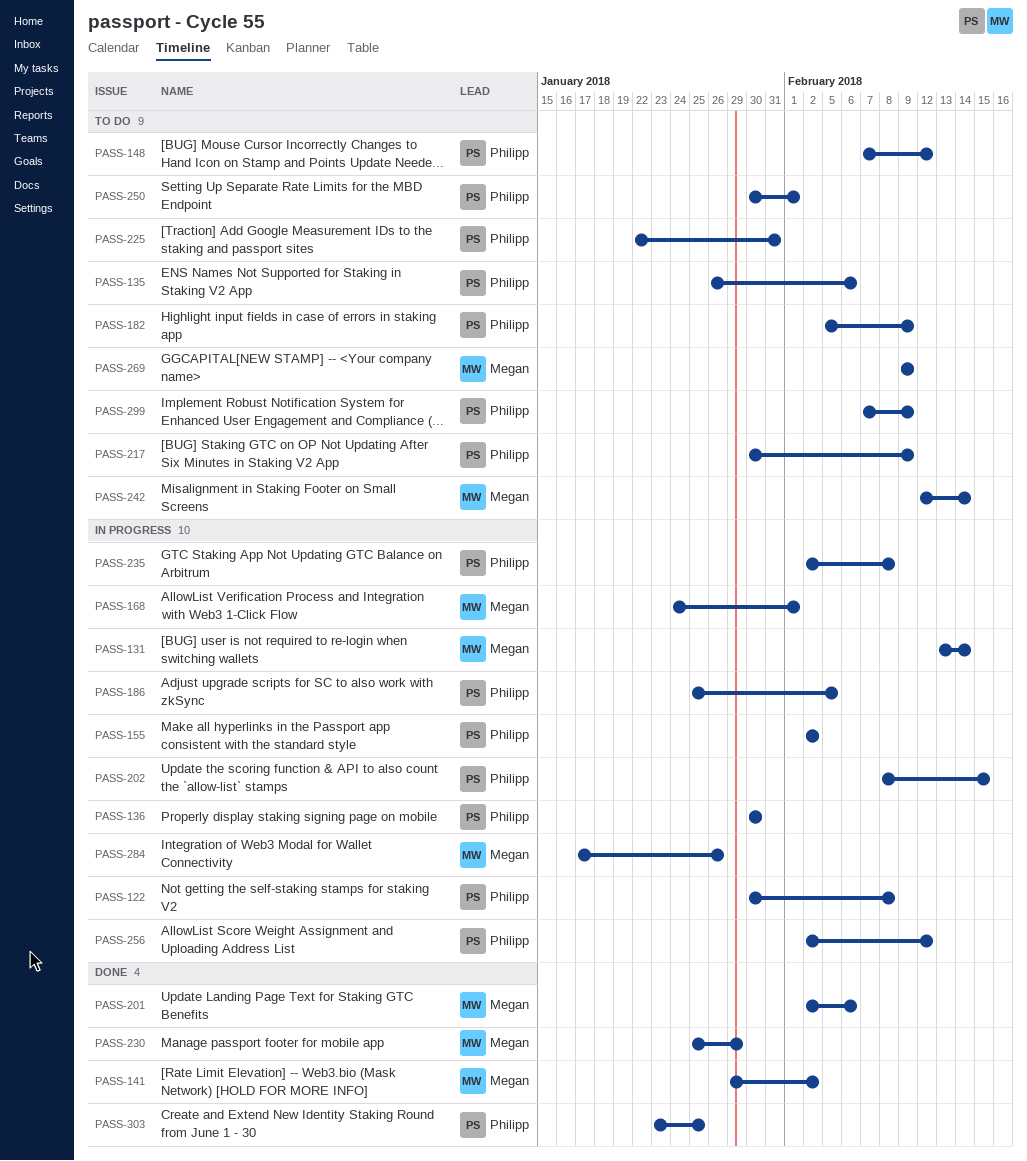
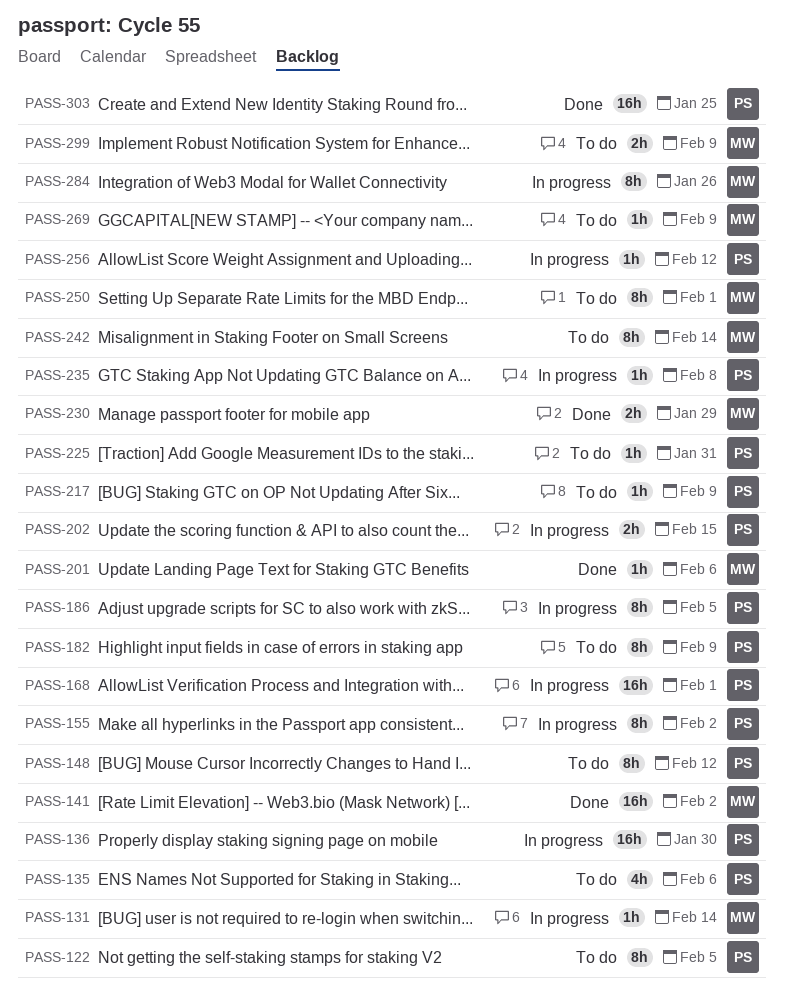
PASS-122, status: In progress -> To do
PASS-122, due: Feb 8 -> Feb 5
PASS-168, owner: Megan -> Philipp
PASS-250, owner: Philipp -> Megan
PASS-299, owner: Philipp -> Megan

